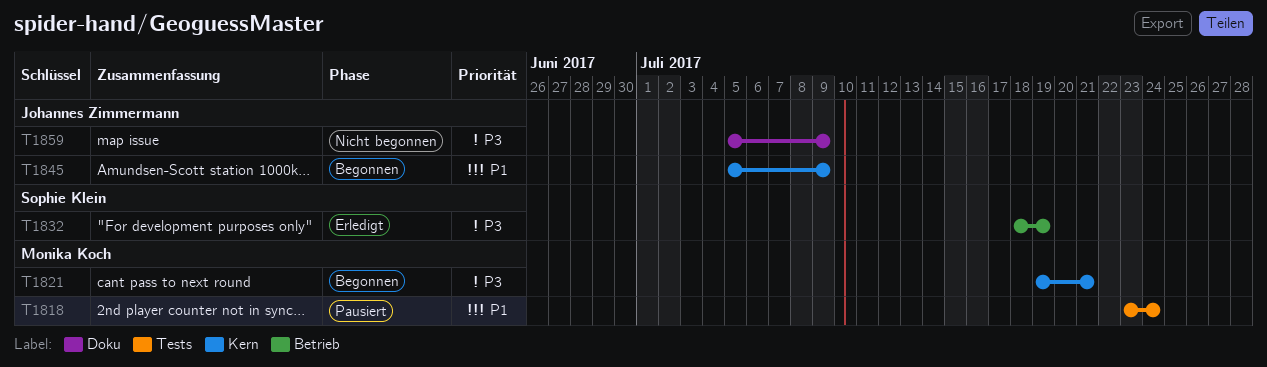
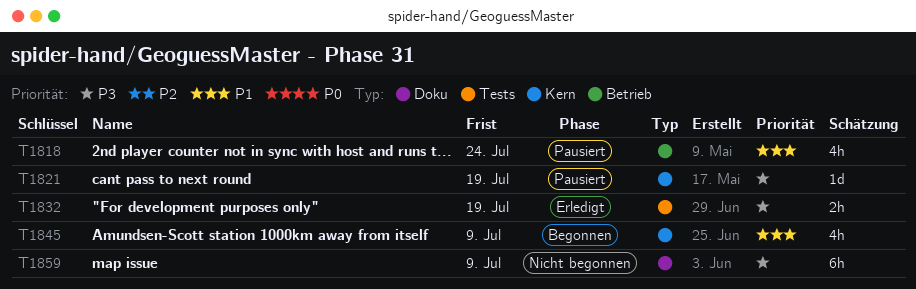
T1818, label: Tests -> Betrieb
T1821, status: Begonnen -> Pausiert
T1821, due: Jul 21 -> Jul 19
T1832, label: Betrieb -> Tests

